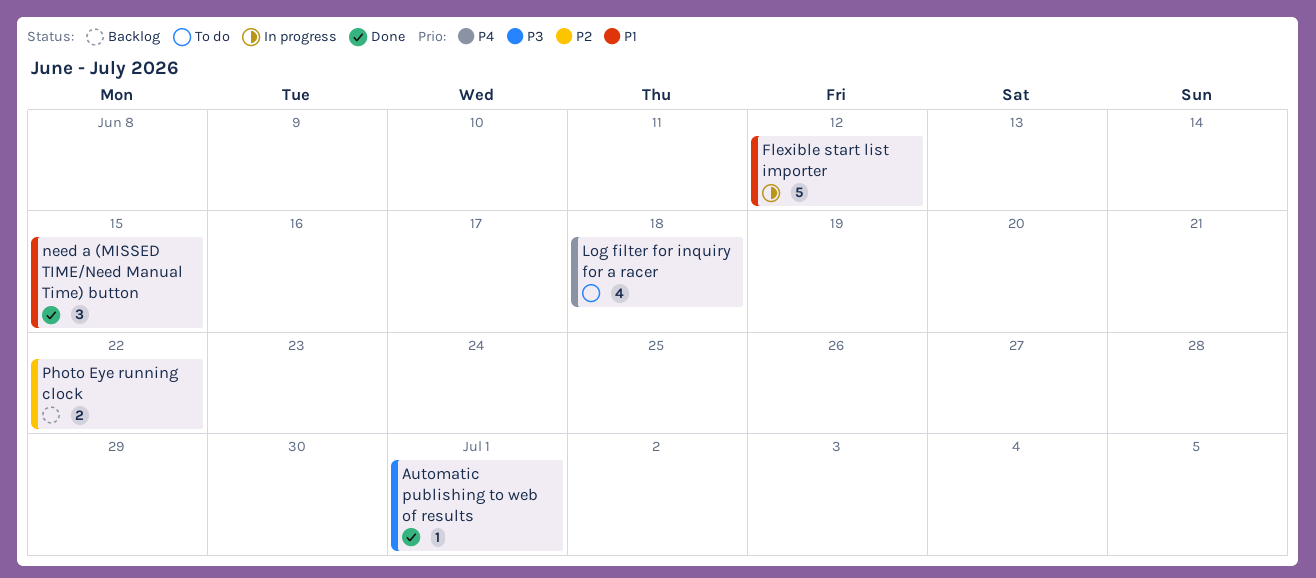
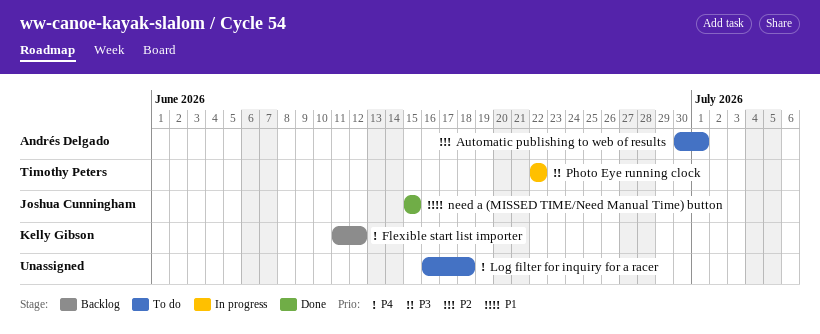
Automatic publishing to web of results, status: Done -> To do
Automatic publishing to web of results, priority: P3 -> P2
Flexible start list importer, status: In progress -> Backlog
Flexible start list importer, priority: P1 -> P4
Photo Eye running clock, status: Backlog -> In progress
Photo Eye running clock, priority: P2 -> P3

